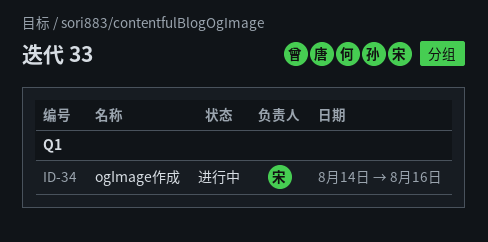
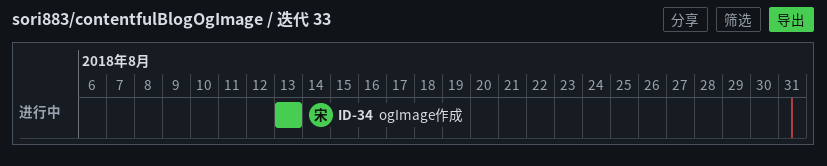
ID-34, start: Aug 14 -> Aug 13
ID-34, due: Aug 16 -> Aug 13

